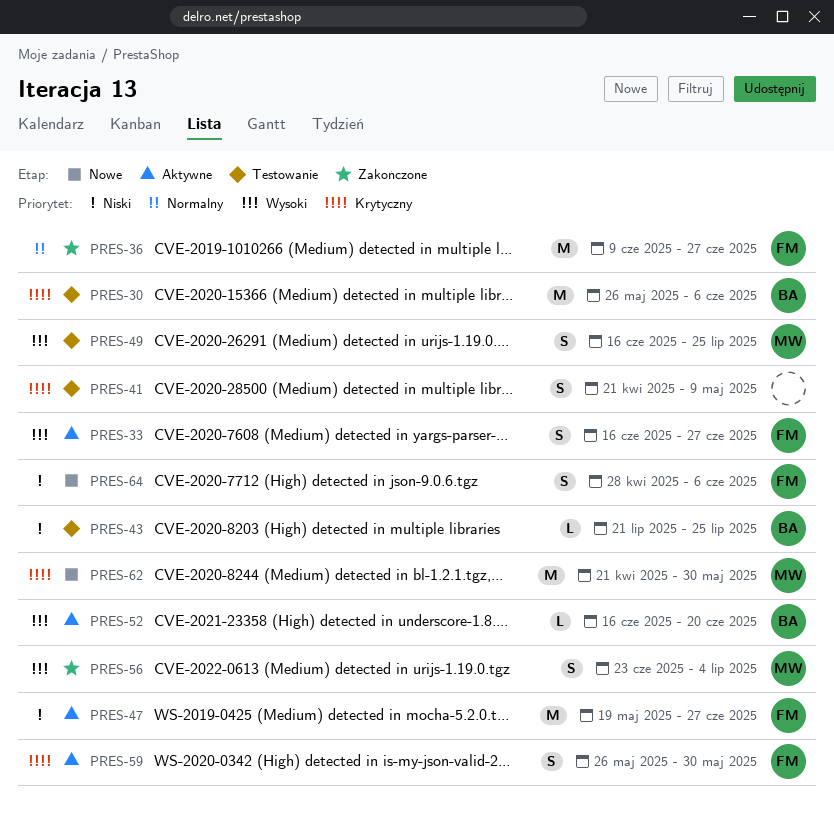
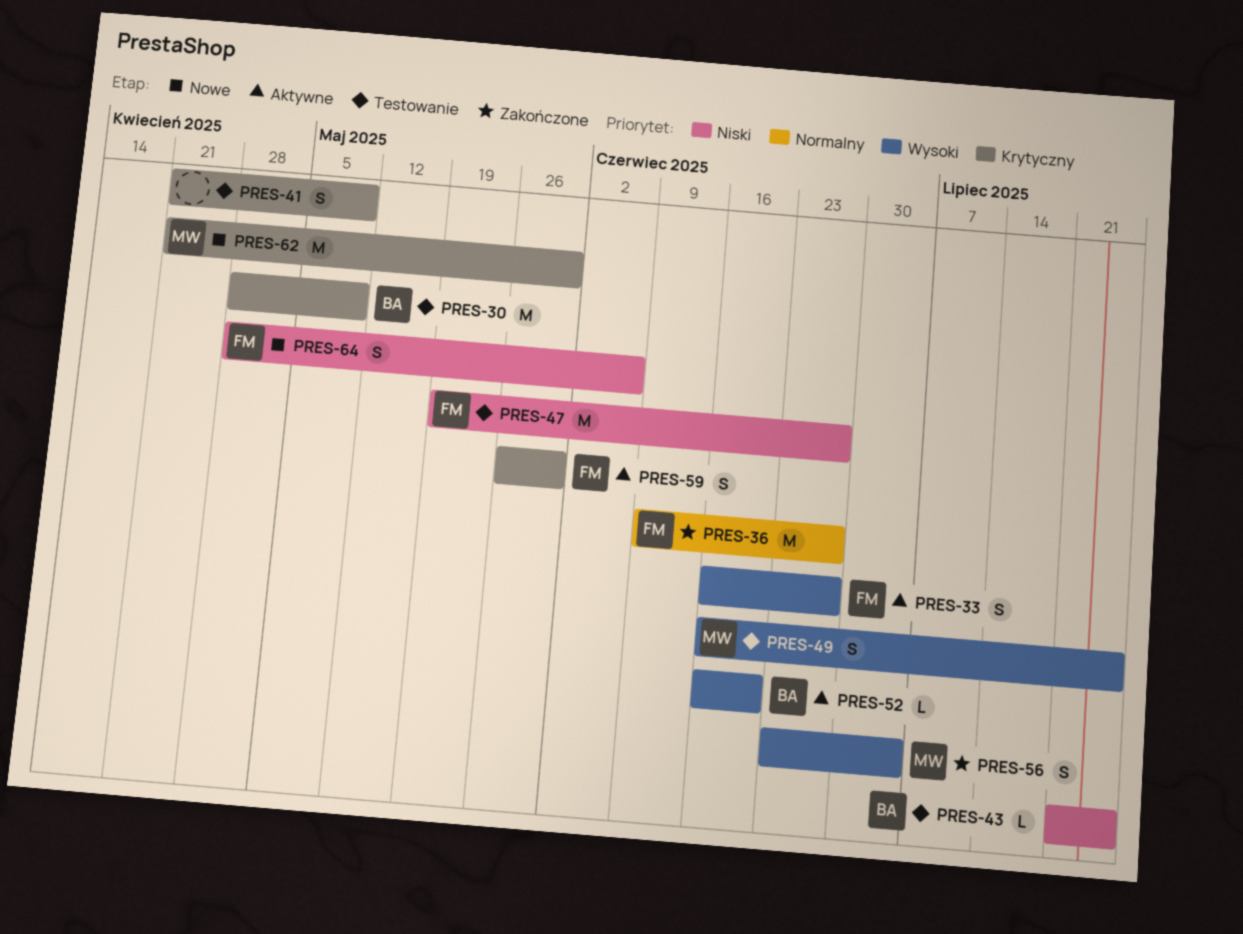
PRES-30, start: May 26 -> Apr 28
PRES-30, due: Jun 6 -> May 9
PRES-47, status: Aktywne -> Testowanie

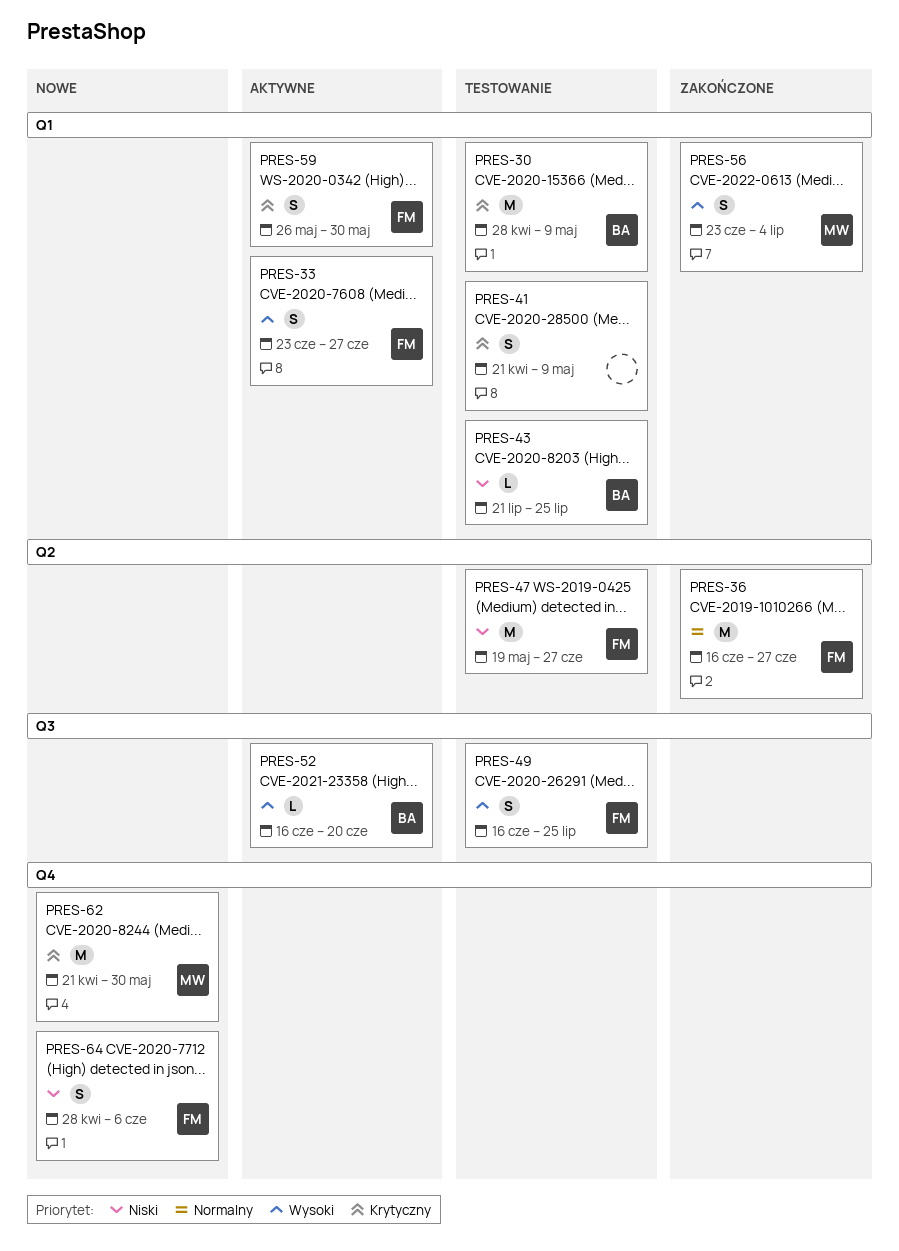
PRES-33, start: Jun 16 -> Jun 23
PRES-36, start: Jun 9 -> Jun 16
PRES-49, owner: MW -> FM

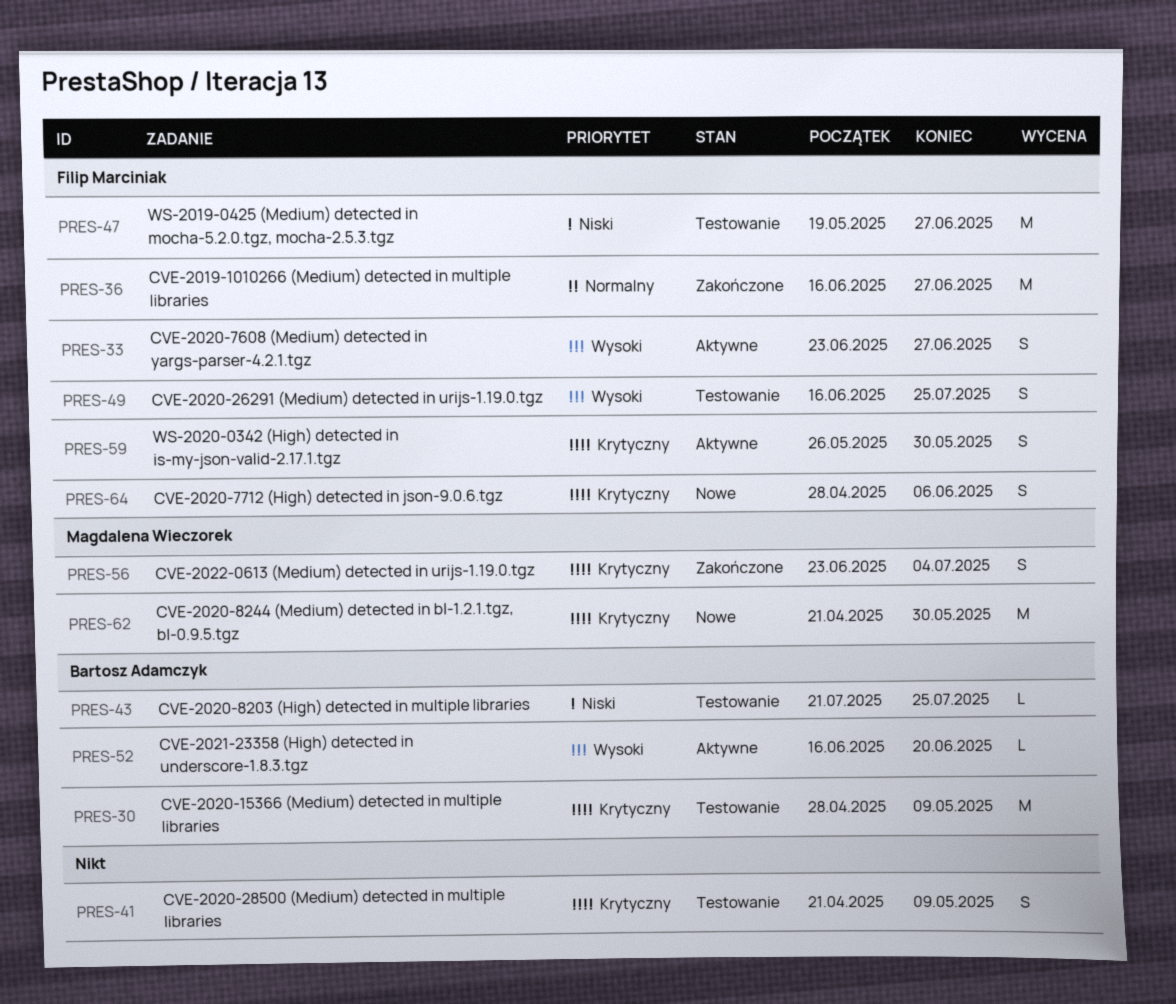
PRES-56, priority: Wysoki -> Krytyczny
PRES-64, priority: Niski -> Krytyczny

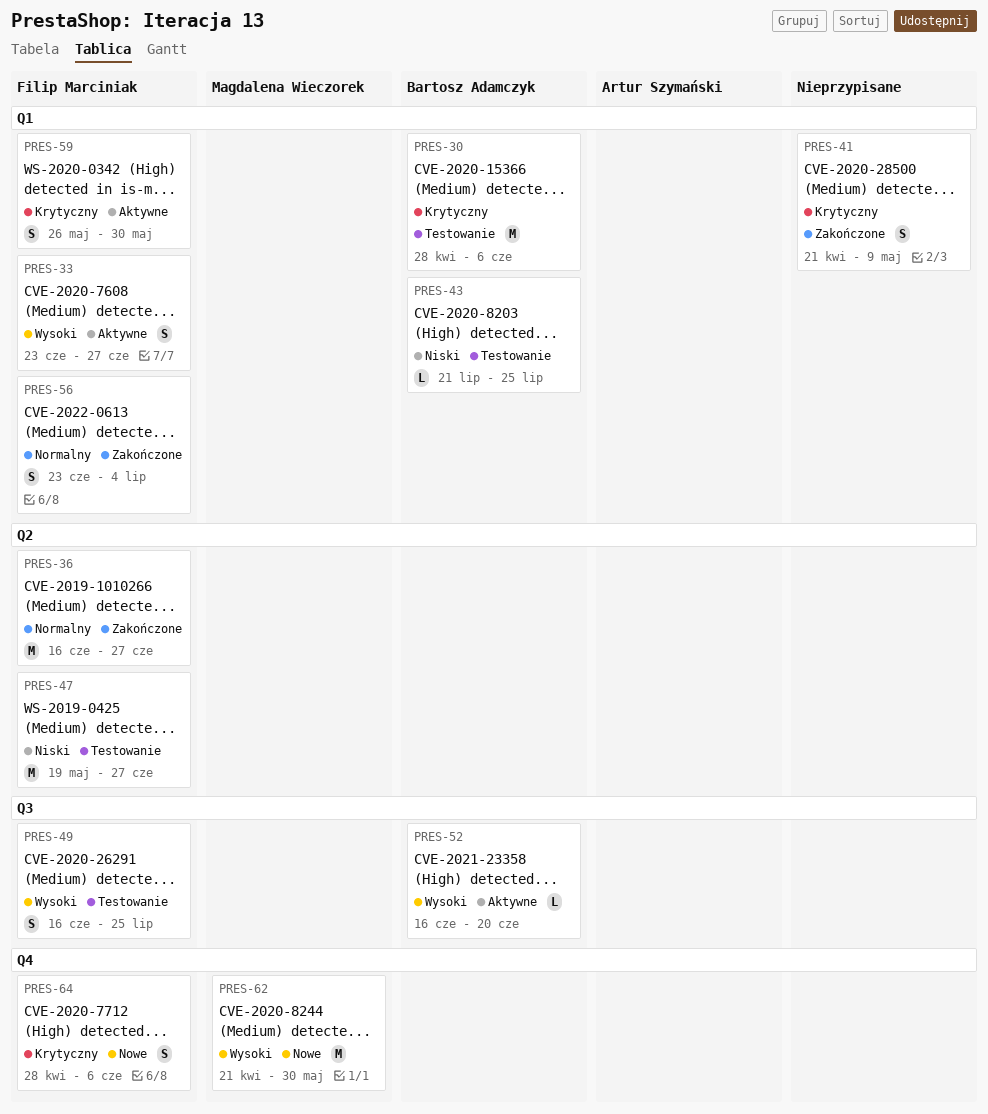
PRES-30, due: May 9 -> Jun 6
PRES-41, status: Testowanie -> Zakończone
PRES-56, owner: Magdalena Wieczorek -> Filip Marciniak
PRES-56, priority: Krytyczny -> Normalny
PRES-62, priority: Krytyczny -> Wysoki

